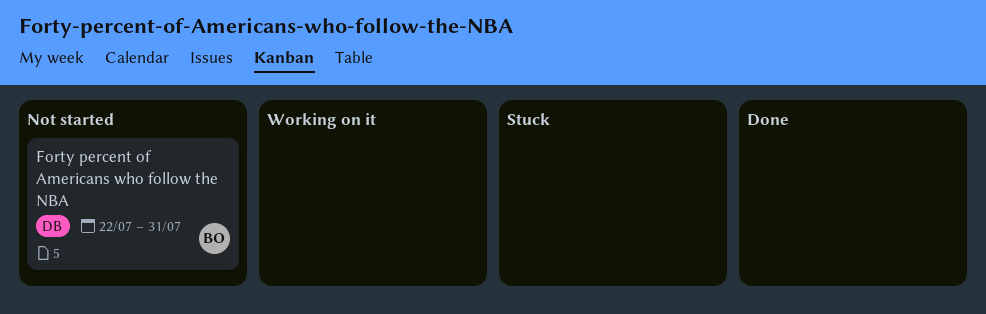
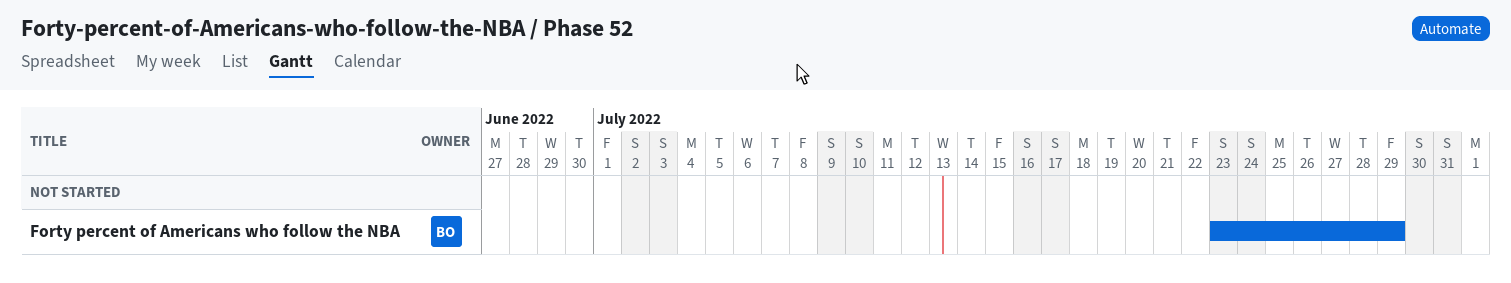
Forty percent of Americans who follow the NBA, start: Jul 22 -> Jul 23
Forty percent of Americans who follow the NBA, due: Jul 31 -> Jul 29

